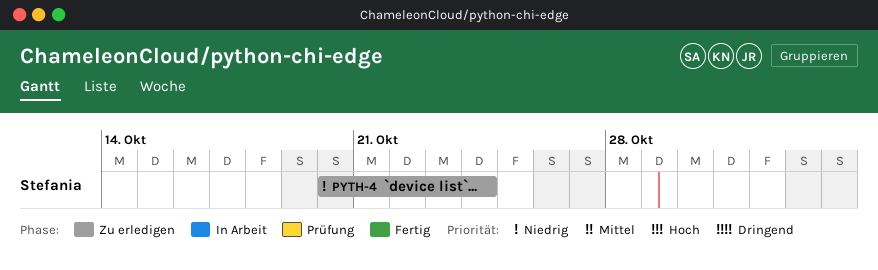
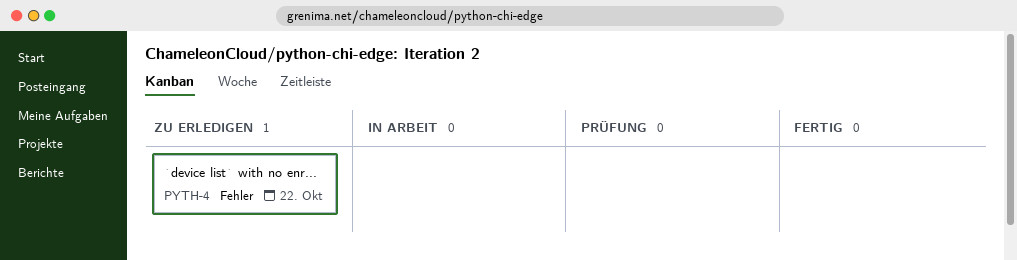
PYTH-4, due: Oct 24 -> Oct 22

